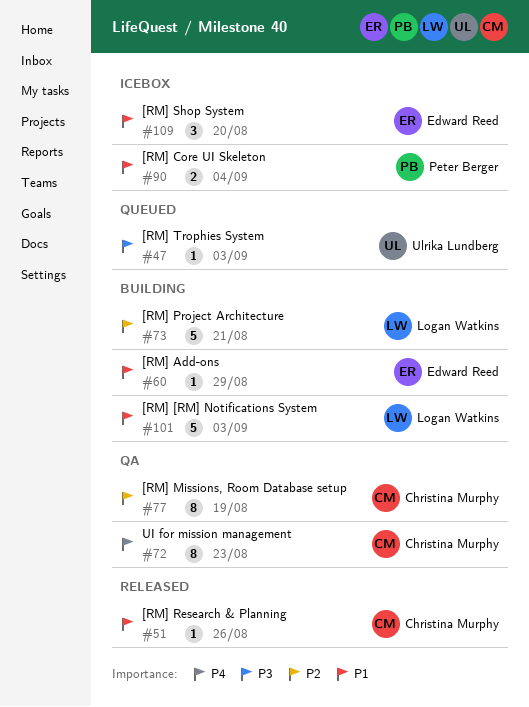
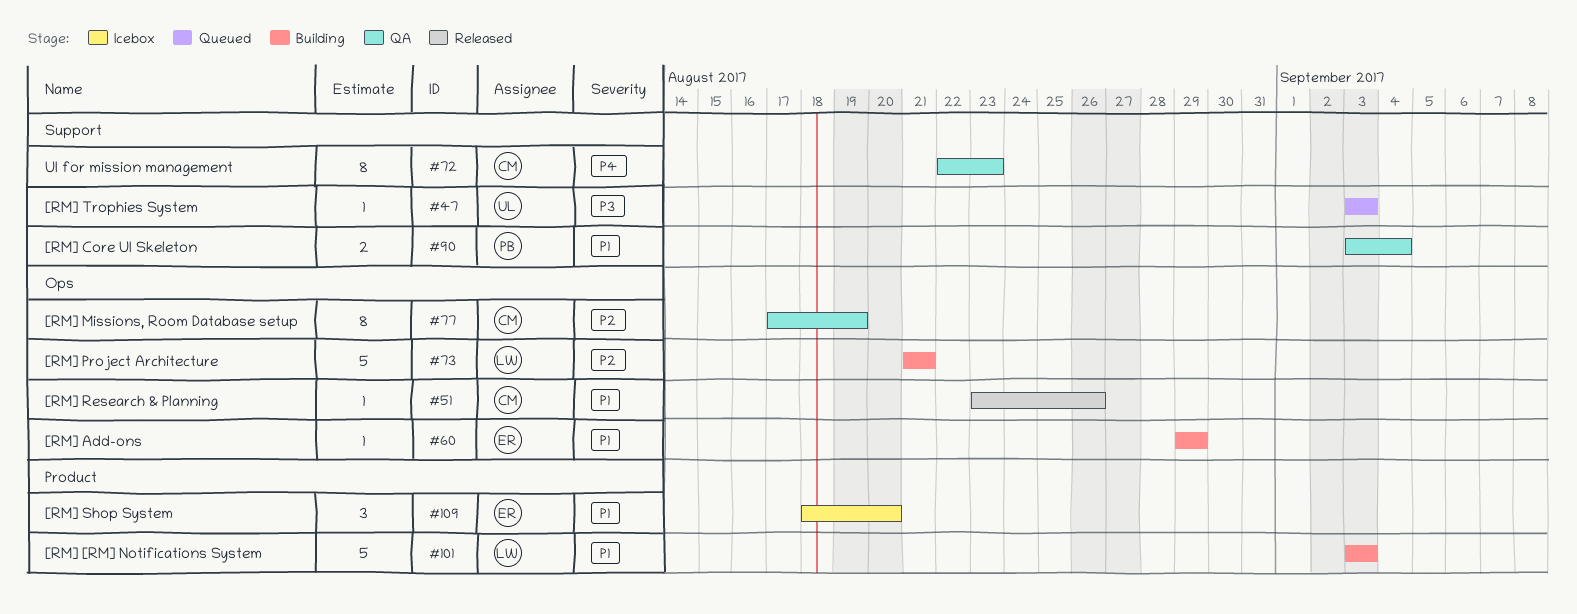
#90, status: Icebox -> QA

